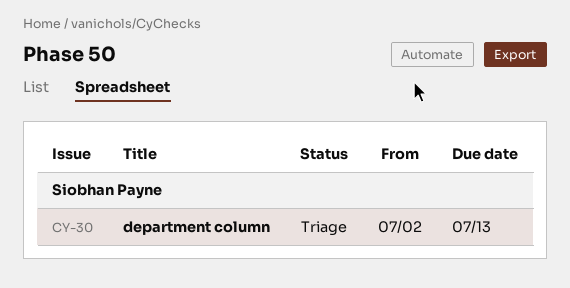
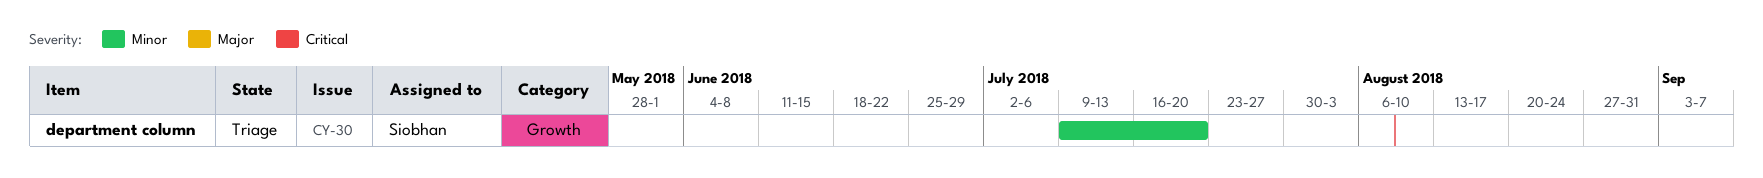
CY-30, start: Jul 2 -> Jul 9
CY-30, due: Jul 13 -> Jul 20

